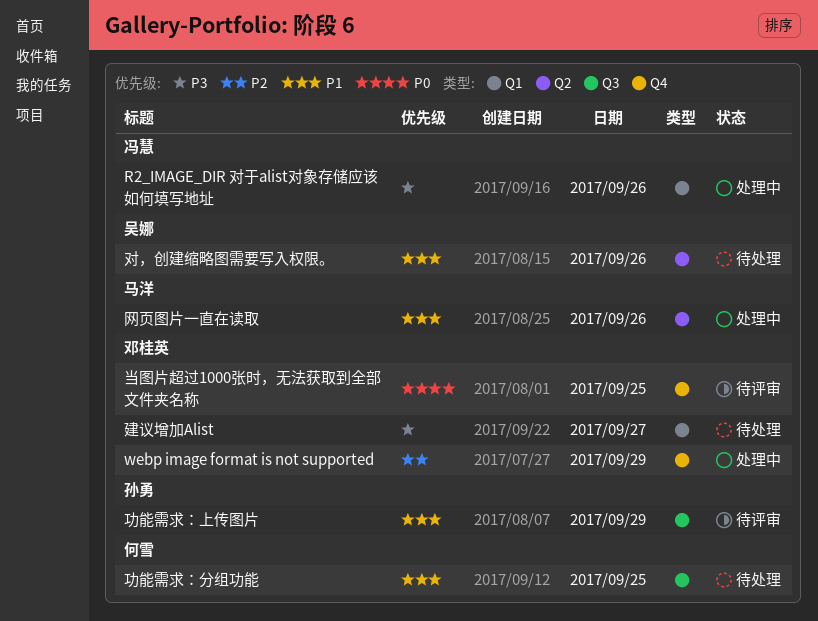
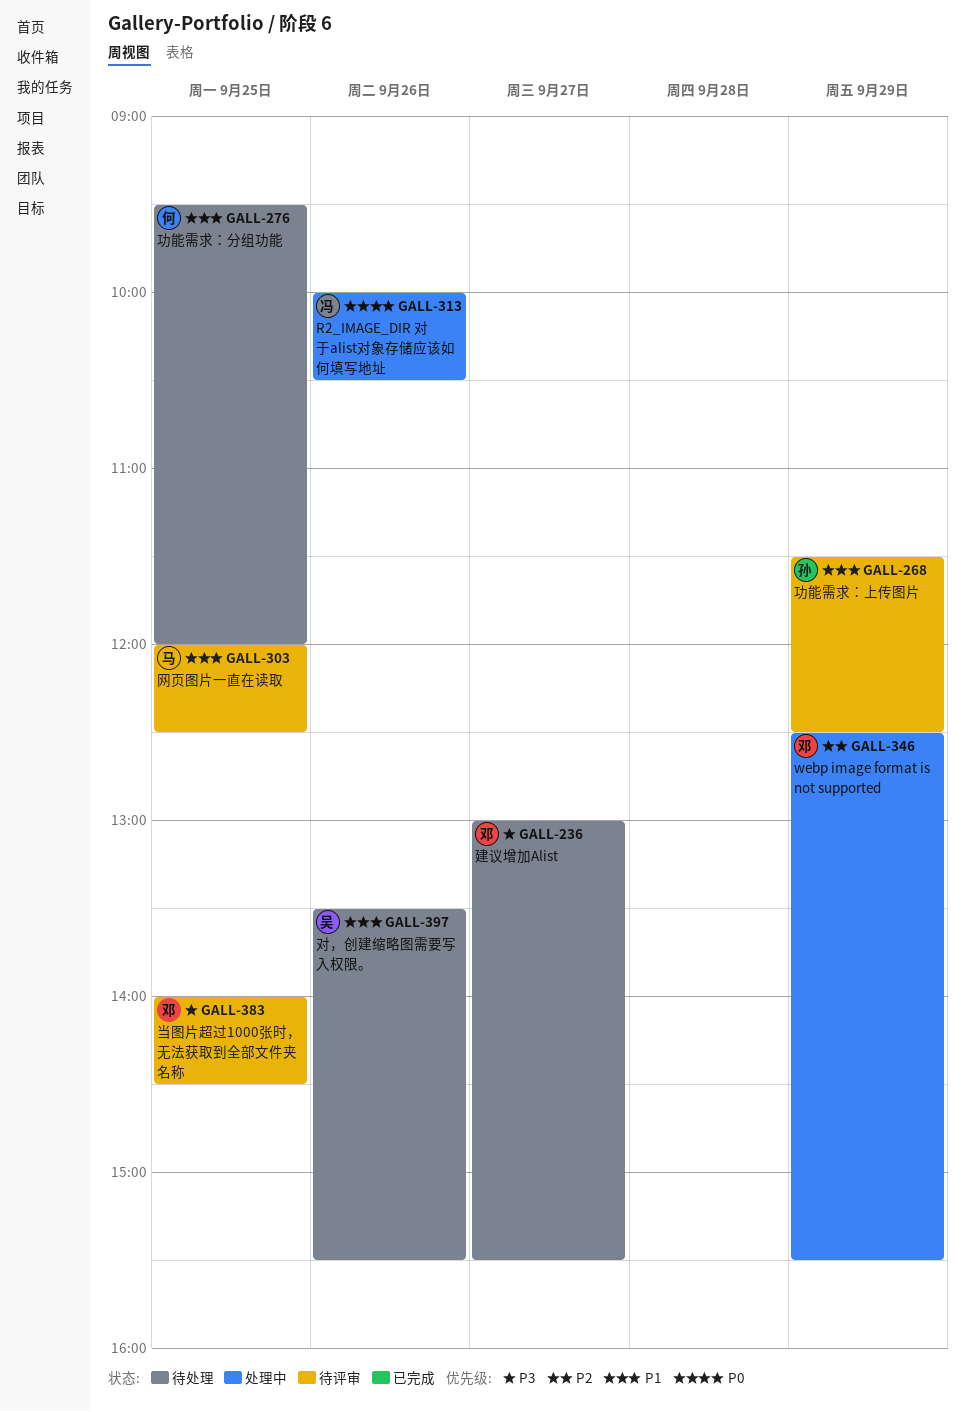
R2_IMAGE_DIR 对于alist对象存储应该如何填写地址, priority: P3 -> P0
当图片超过1000张时，无法获取到全部文件夹名称, priority: P0 -> P3
网页图片一直在读取, status: 处理中 -> 待评审
网页图片一直在读取, day: Sep 26 -> Sep 25

